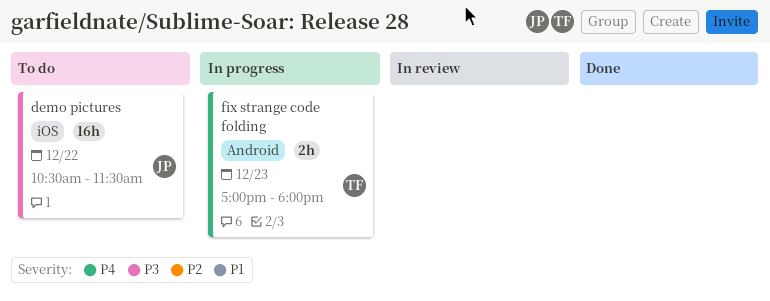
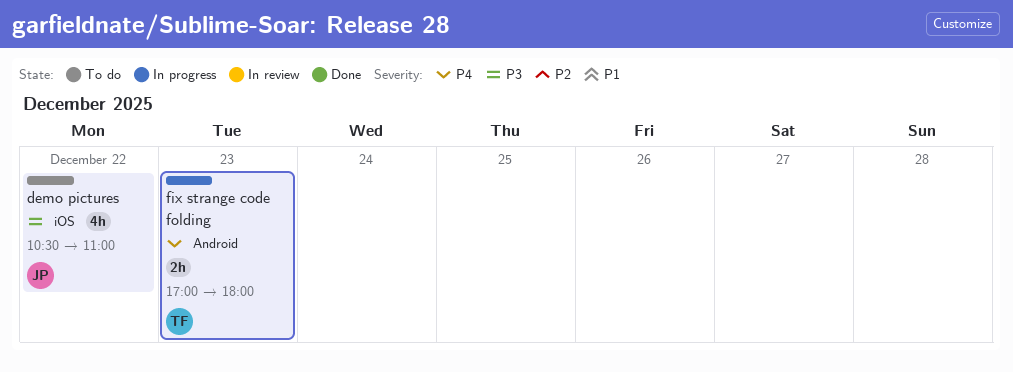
demo pictures, estimate: 16h -> 4h
demo pictures, ends: 11:30 -> 11:00

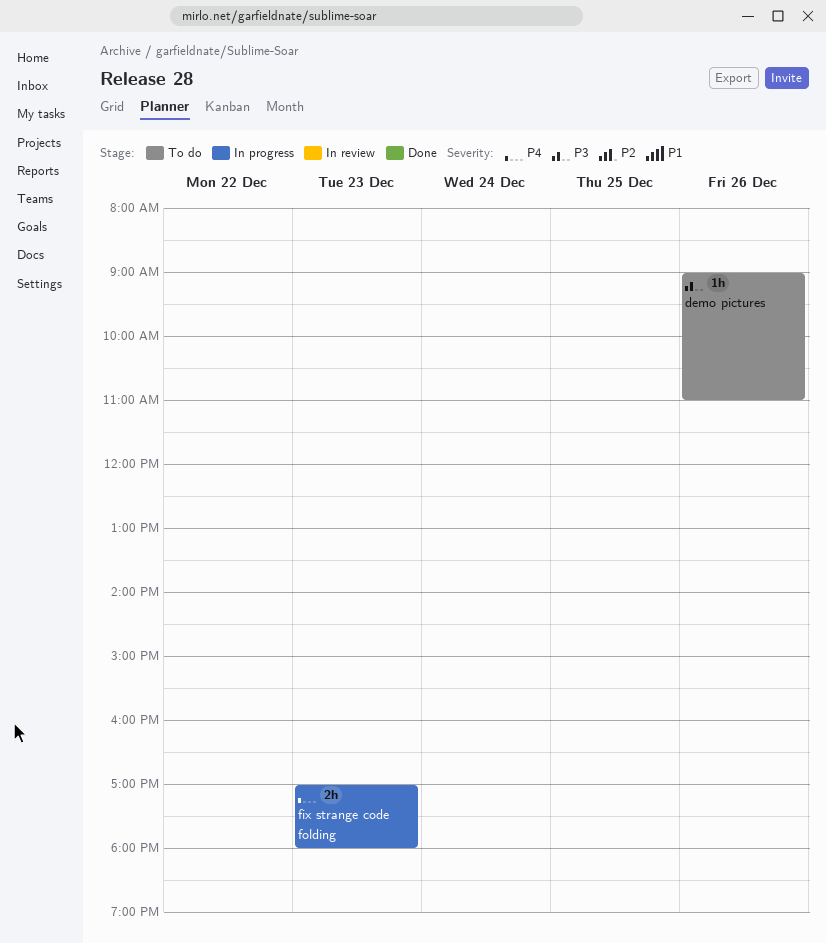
demo pictures, estimate: 4h -> 1h
demo pictures, day: Dec 22 -> Dec 26
demo pictures, begins: 10:30 -> 09:00

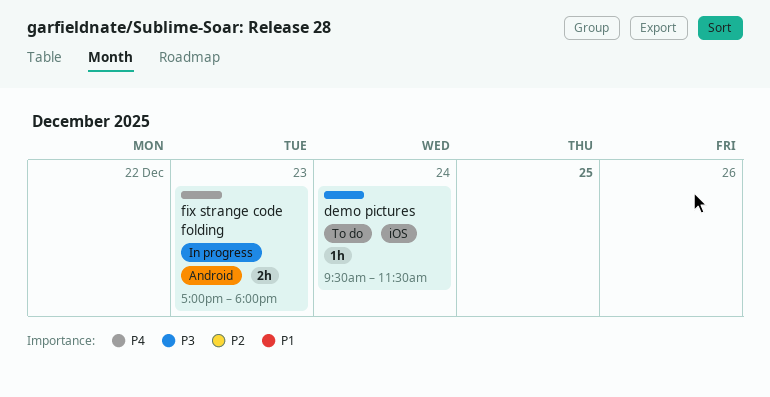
demo pictures, day: Dec 26 -> Dec 24
demo pictures, begins: 09:00 -> 09:30
demo pictures, ends: 11:00 -> 11:30

